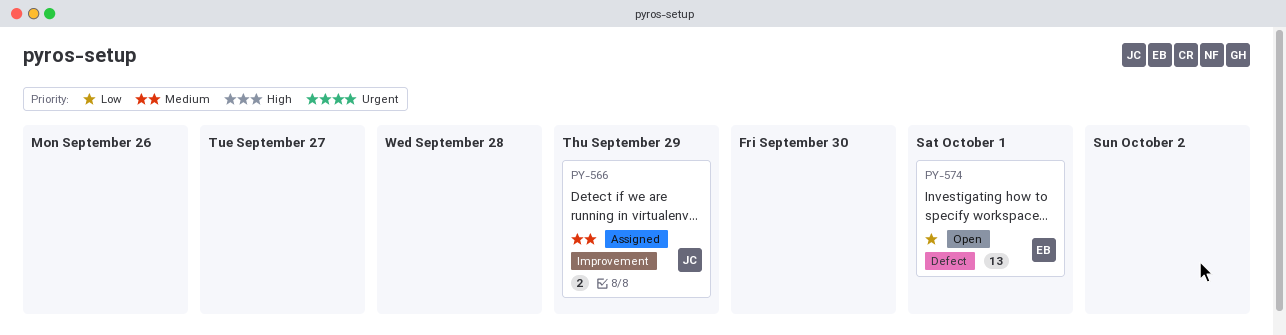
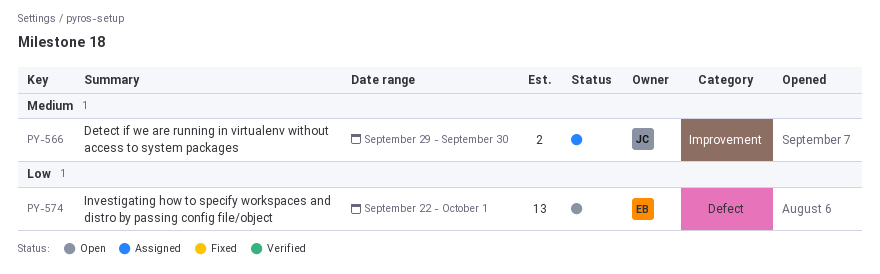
PY-566, due: Sep 29 -> Sep 30

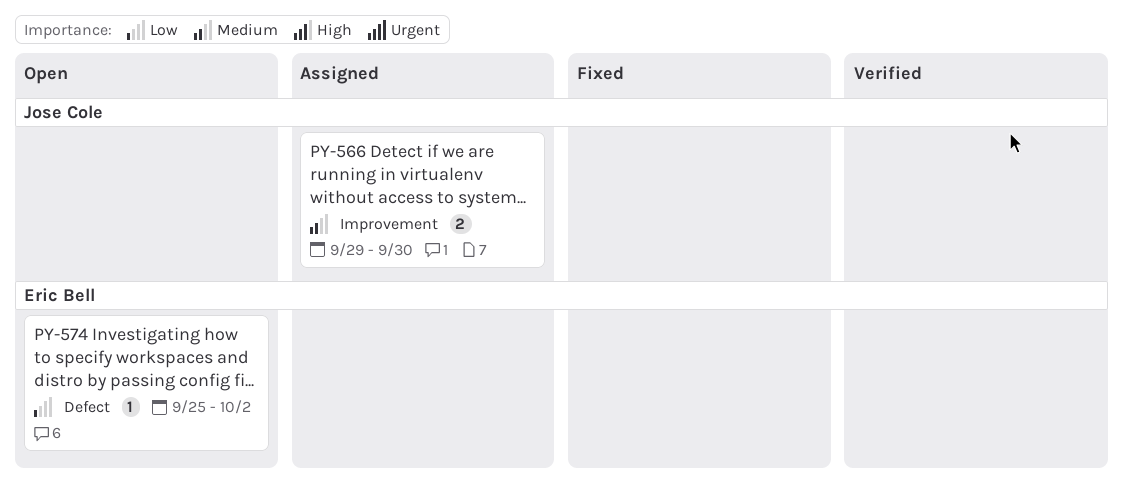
PY-574, estimate: 13 -> 1
PY-574, start: Sep 22 -> Sep 25
PY-574, due: Oct 1 -> Oct 2

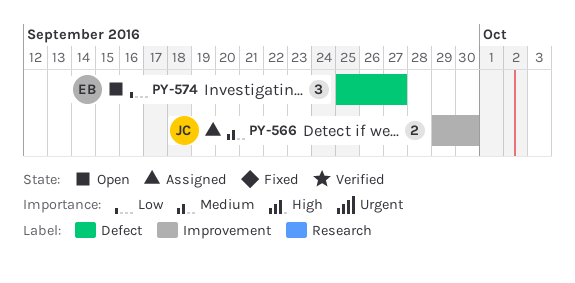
PY-574, estimate: 1 -> 3
PY-574, due: Oct 2 -> Sep 27

